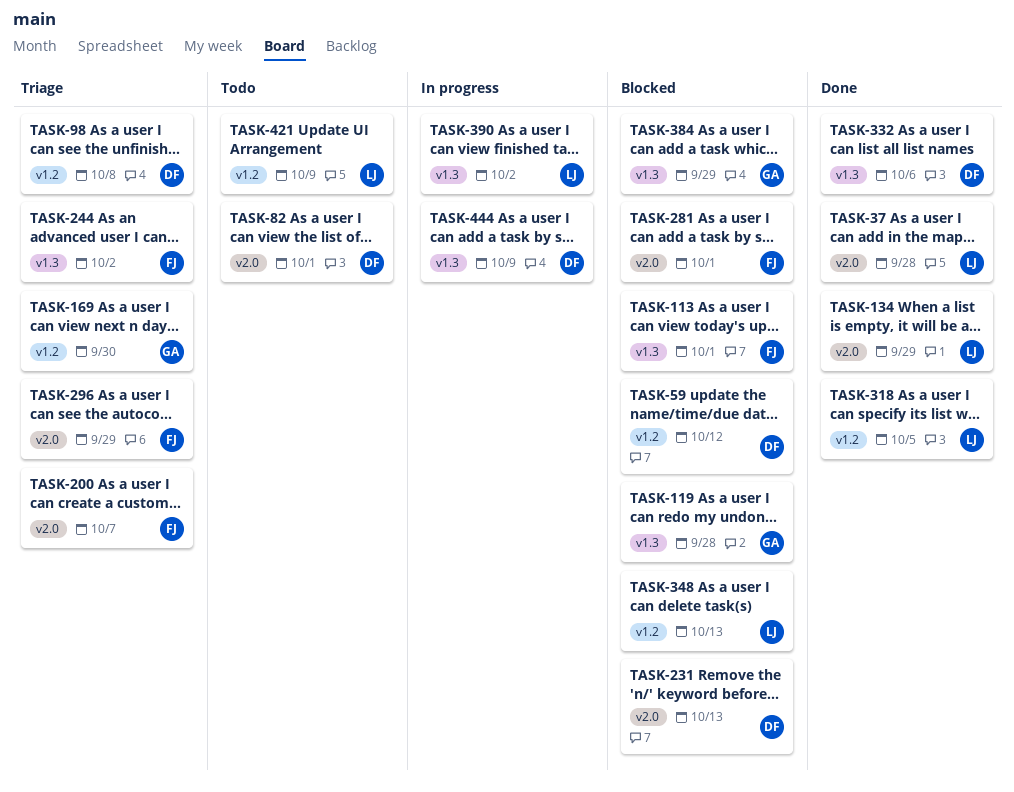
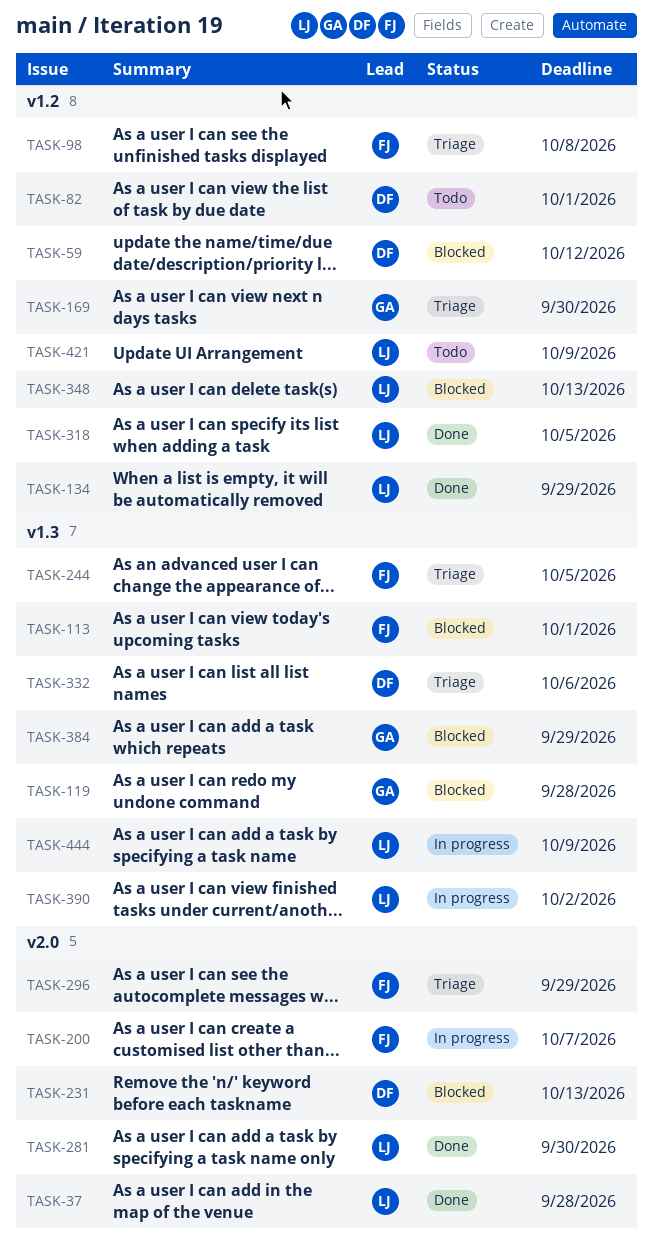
TASK-82, label: v2.0 -> v1.2
TASK-98, owner: DF -> FJ
TASK-134, label: v2.0 -> v1.2
TASK-200, status: Triage -> In progress
TASK-244, due: Oct 2 -> Oct 5
TASK-281, status: Blocked -> Done
TASK-281, owner: FJ -> LJ
TASK-281, due: Oct 1 -> Sep 30
TASK-332, status: Done -> Triage
TASK-444, owner: DF -> LJ

